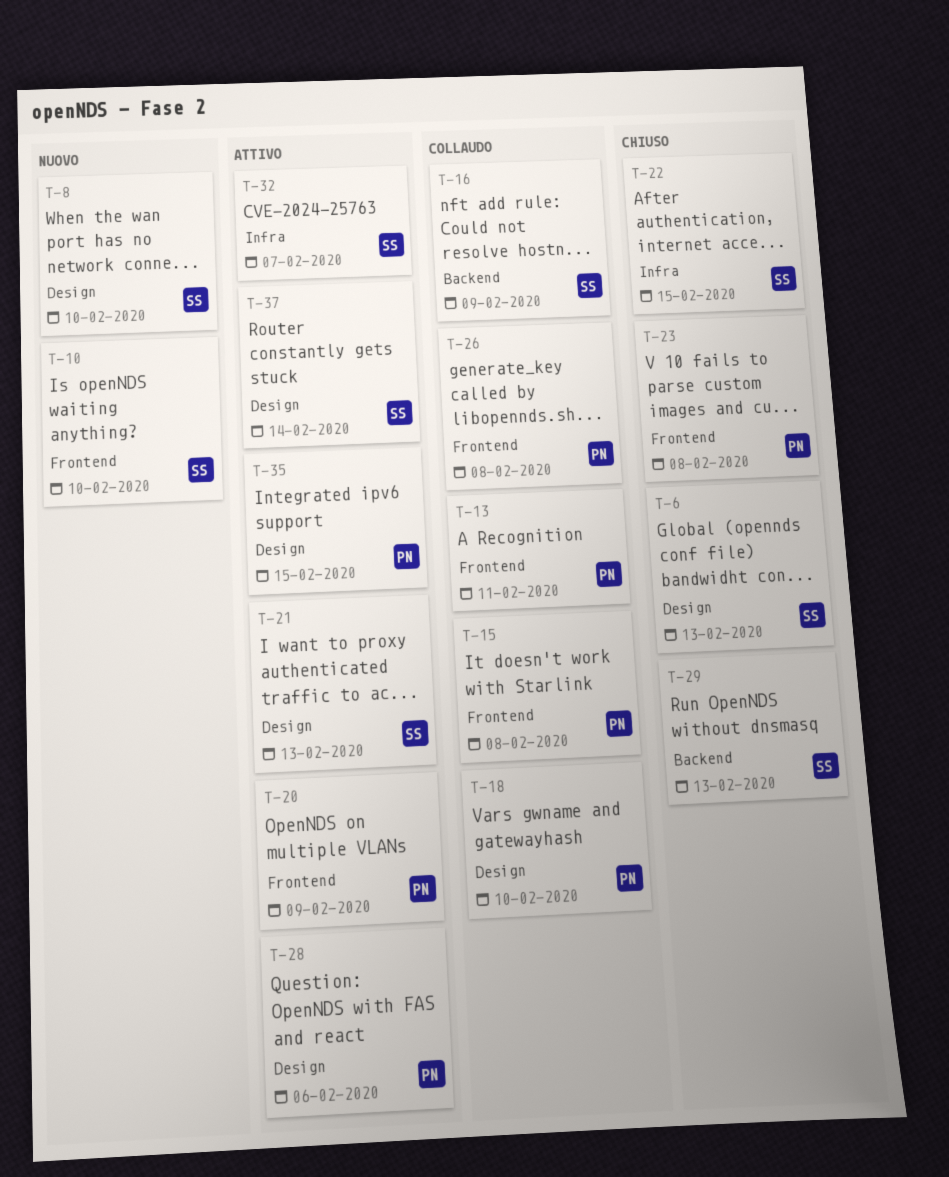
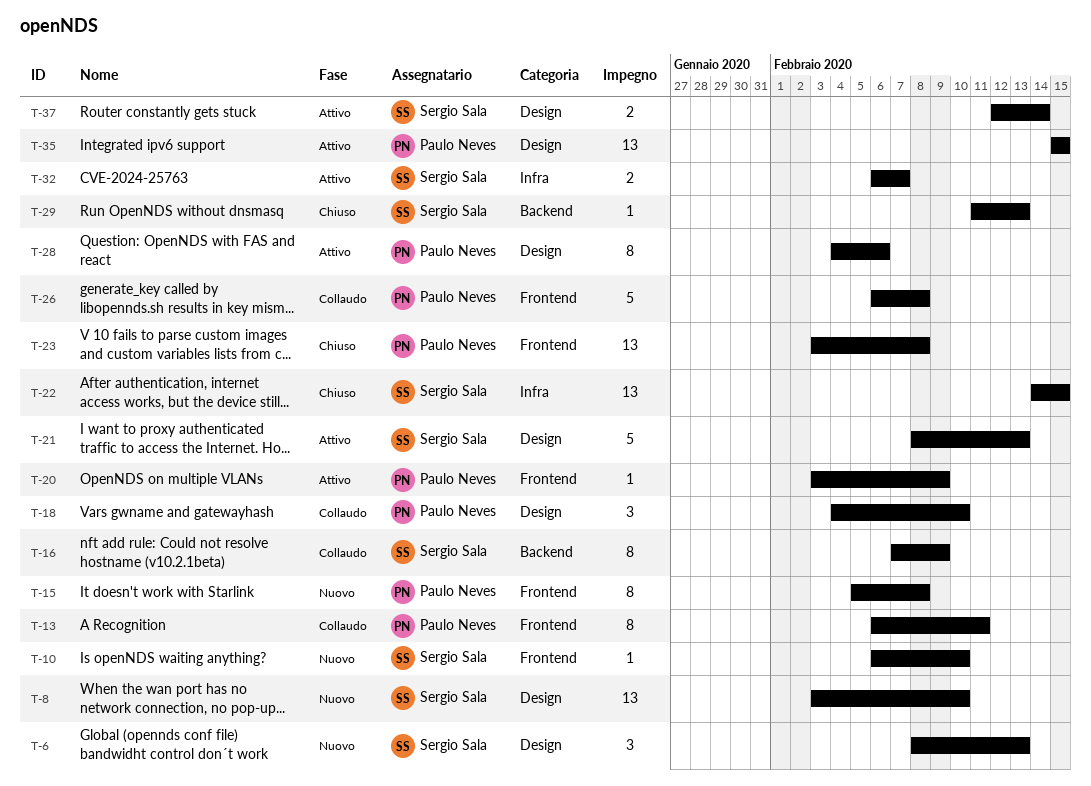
T-6, status: Chiuso -> Nuovo
T-15, status: Collaudo -> Nuovo

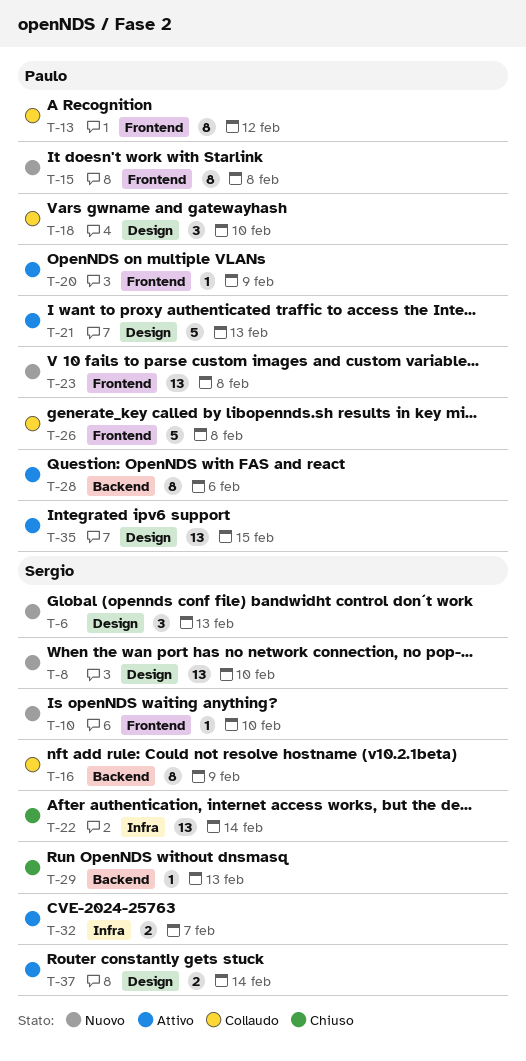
T-13, due: Feb 11 -> Feb 12
T-21, owner: Sergio Sala -> Paulo Neves
T-22, due: Feb 15 -> Feb 14
T-23, status: Chiuso -> Nuovo
T-28, label: Design -> Backend

